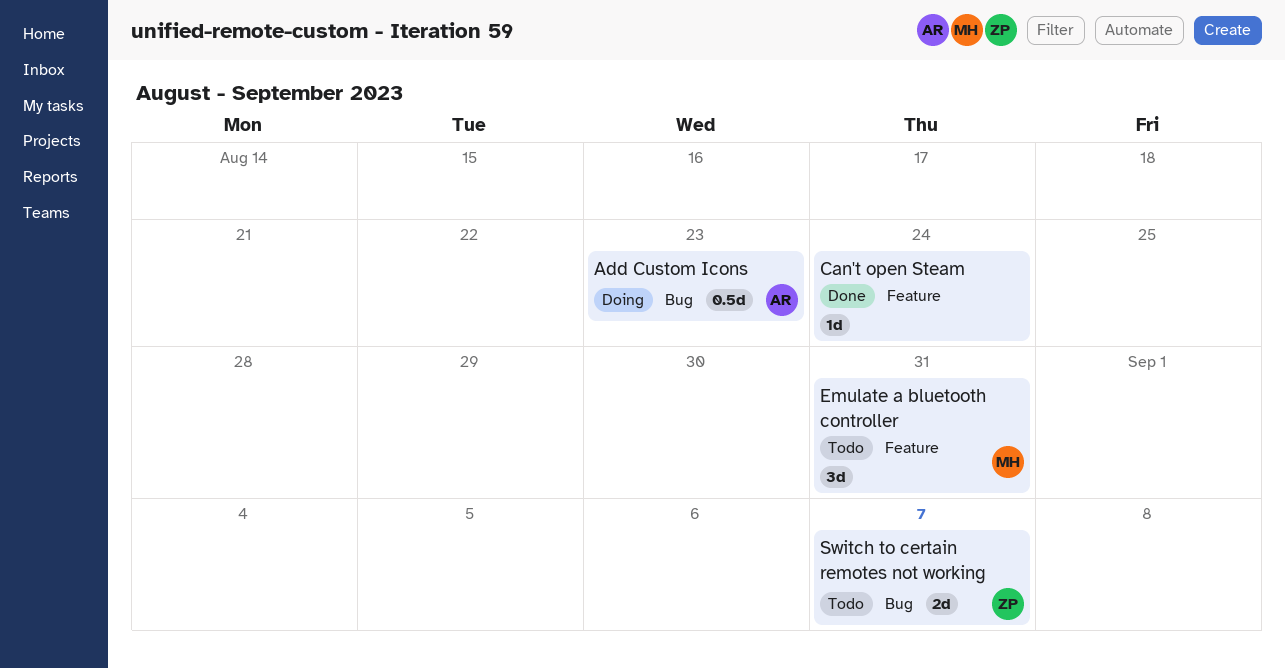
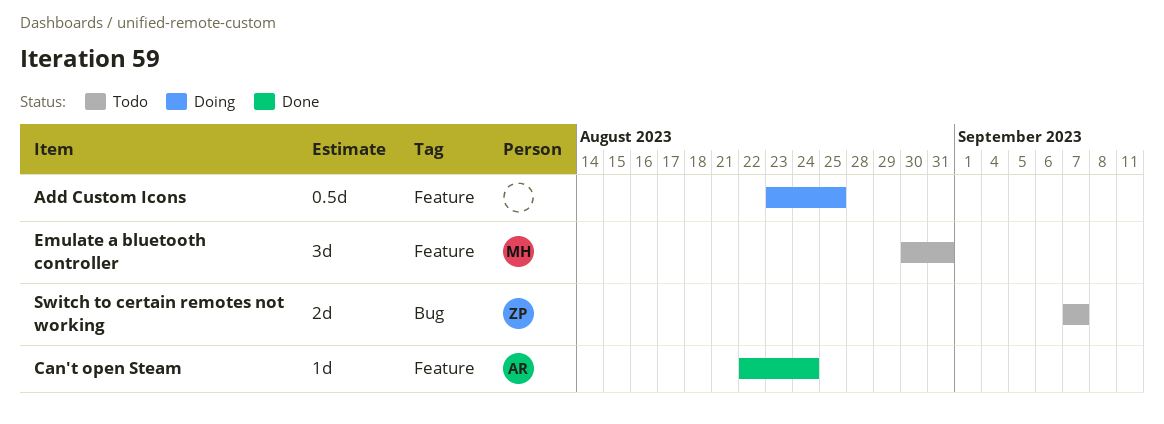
Add Custom Icons, owner: AR -> none
Add Custom Icons, label: Bug -> Feature
Add Custom Icons, due: Aug 23 -> Aug 25
Can't open Steam, owner: none -> AR

